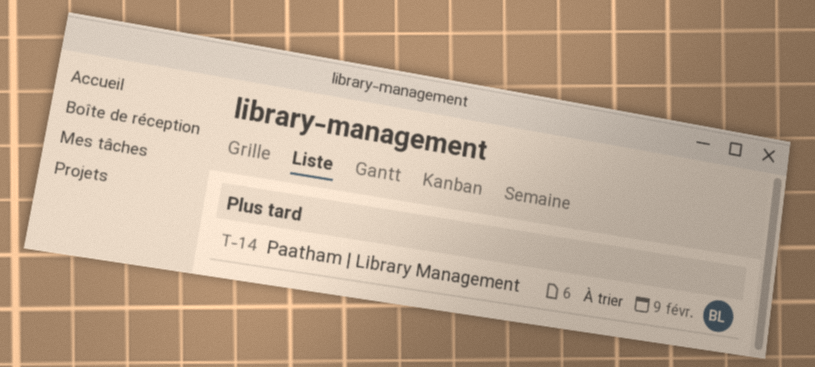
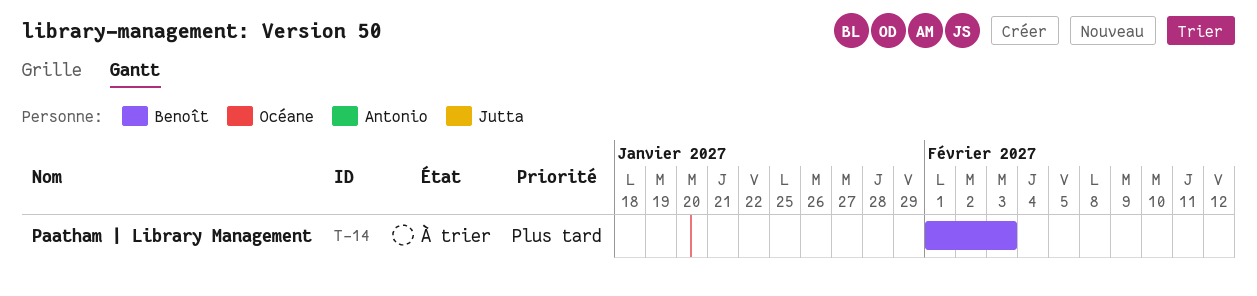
T-14, due: Feb 9 -> Feb 3

